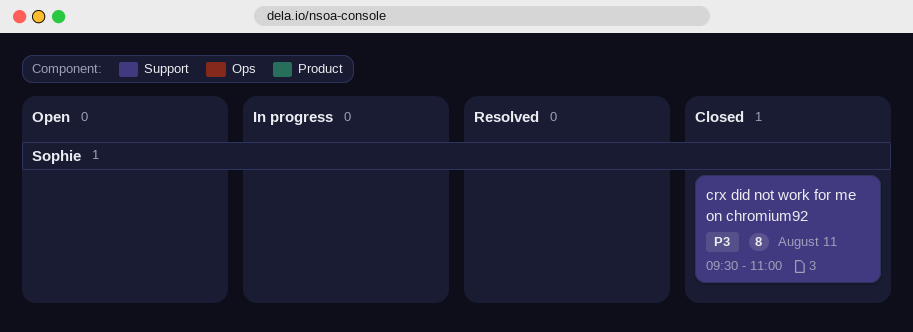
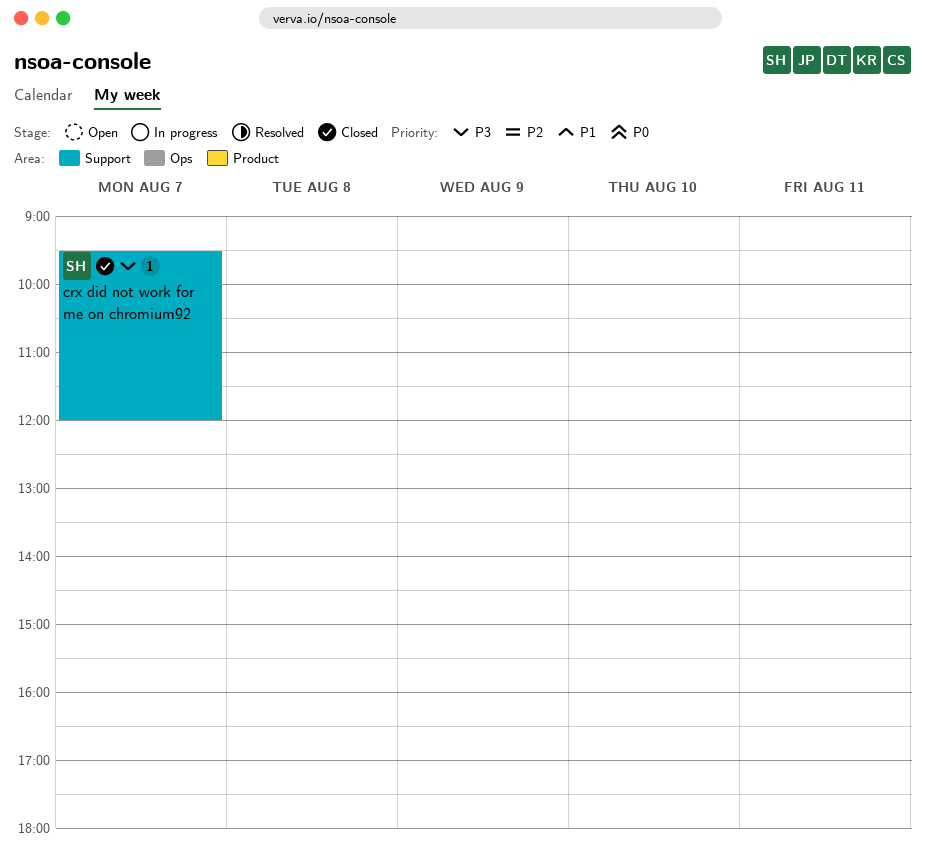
crx did not work for me on chromium92, estimate: 8 -> 1
crx did not work for me on chromium92, day: Aug 11 -> Aug 7
crx did not work for me on chromium92, ends: 11:00 -> 12:00

